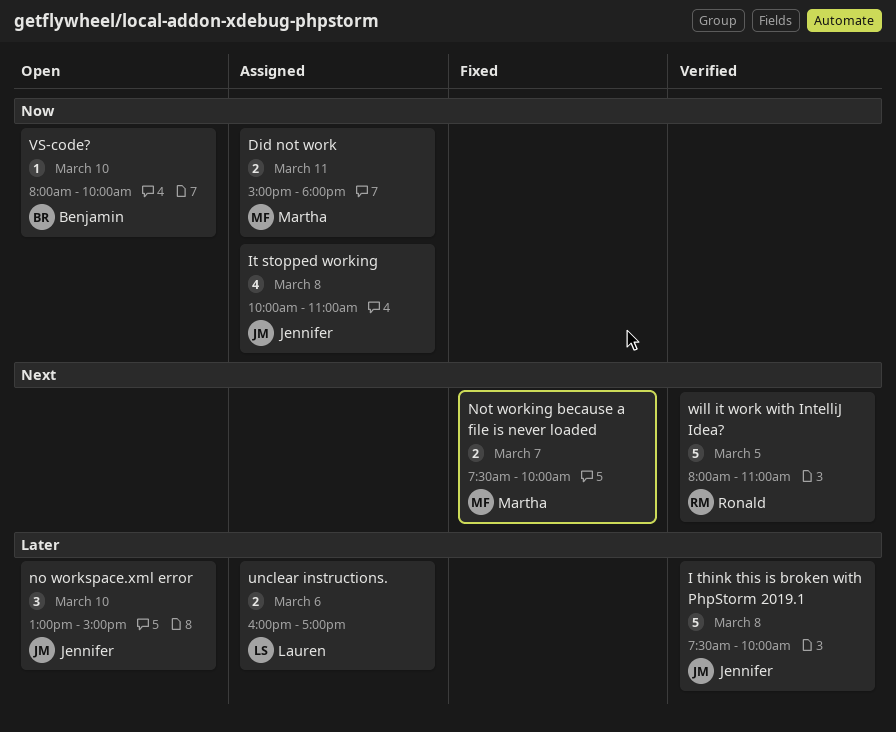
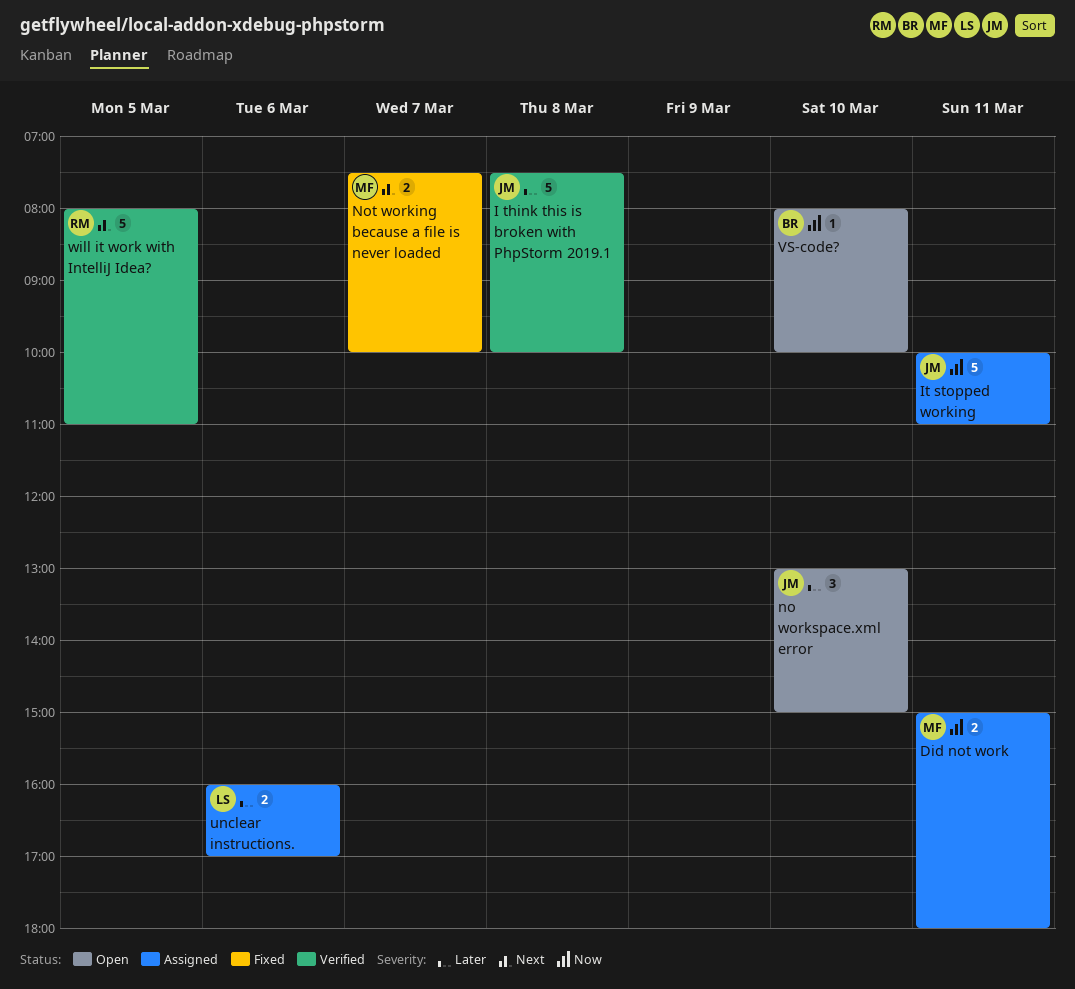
It stopped working, estimate: 4 -> 5
It stopped working, day: Mar 8 -> Mar 11

